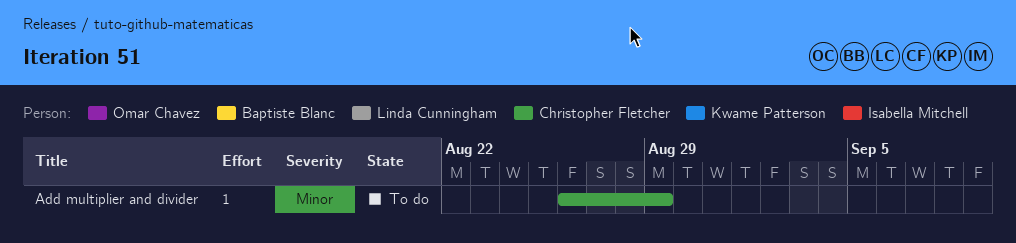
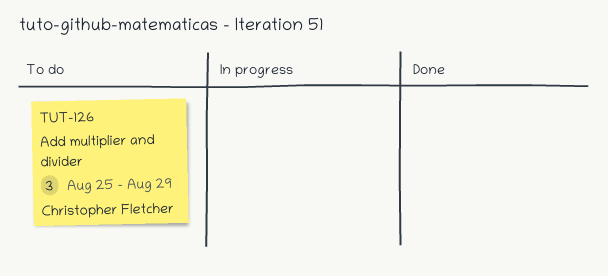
Add multiplier and divider, estimate: 1 -> 3
Add multiplier and divider, start: Aug 26 -> Aug 25

